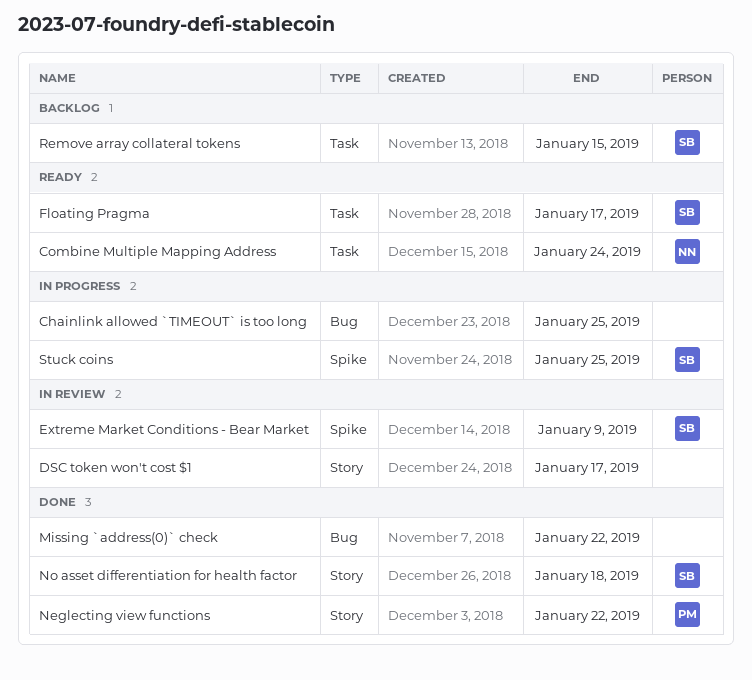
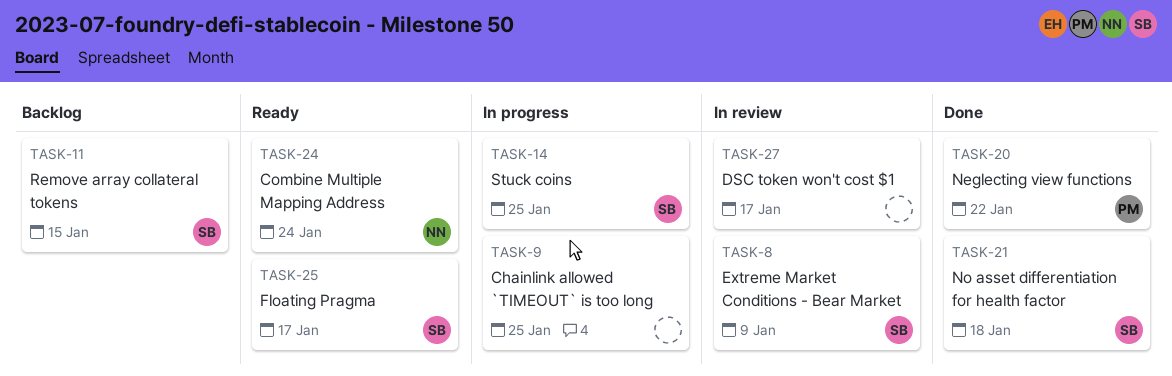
Missing `address(0)` check: present -> none

